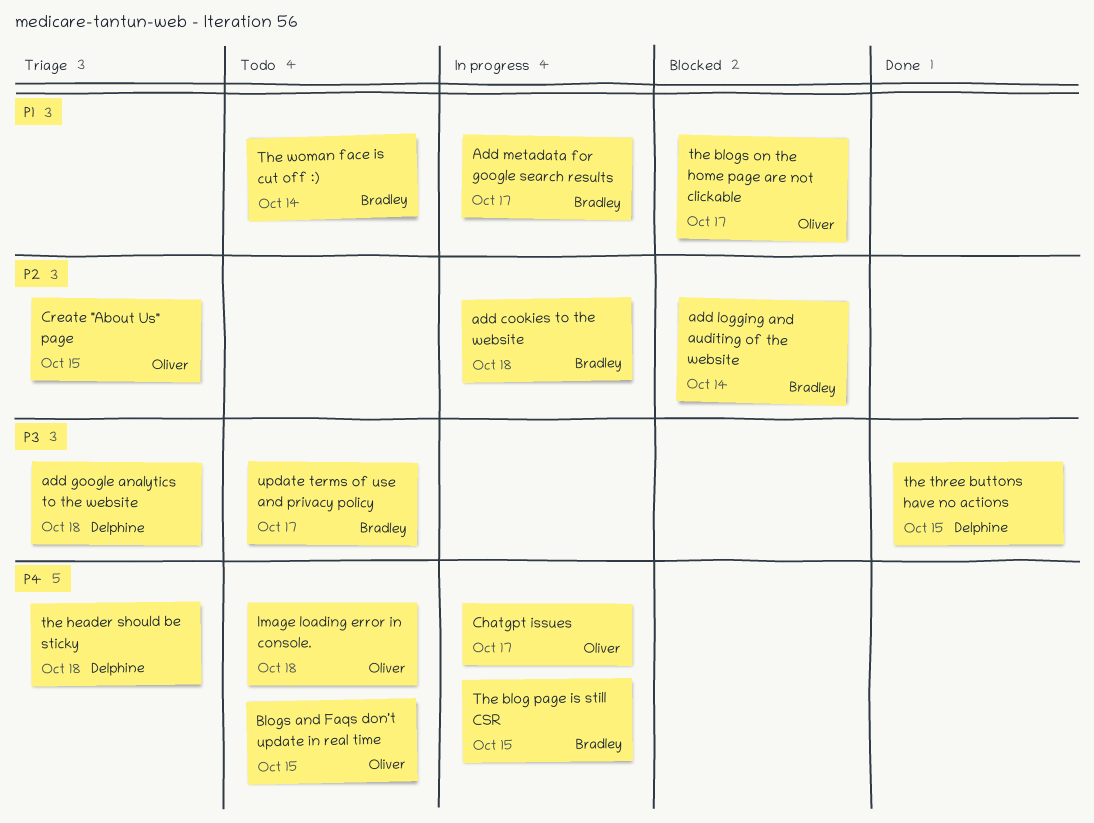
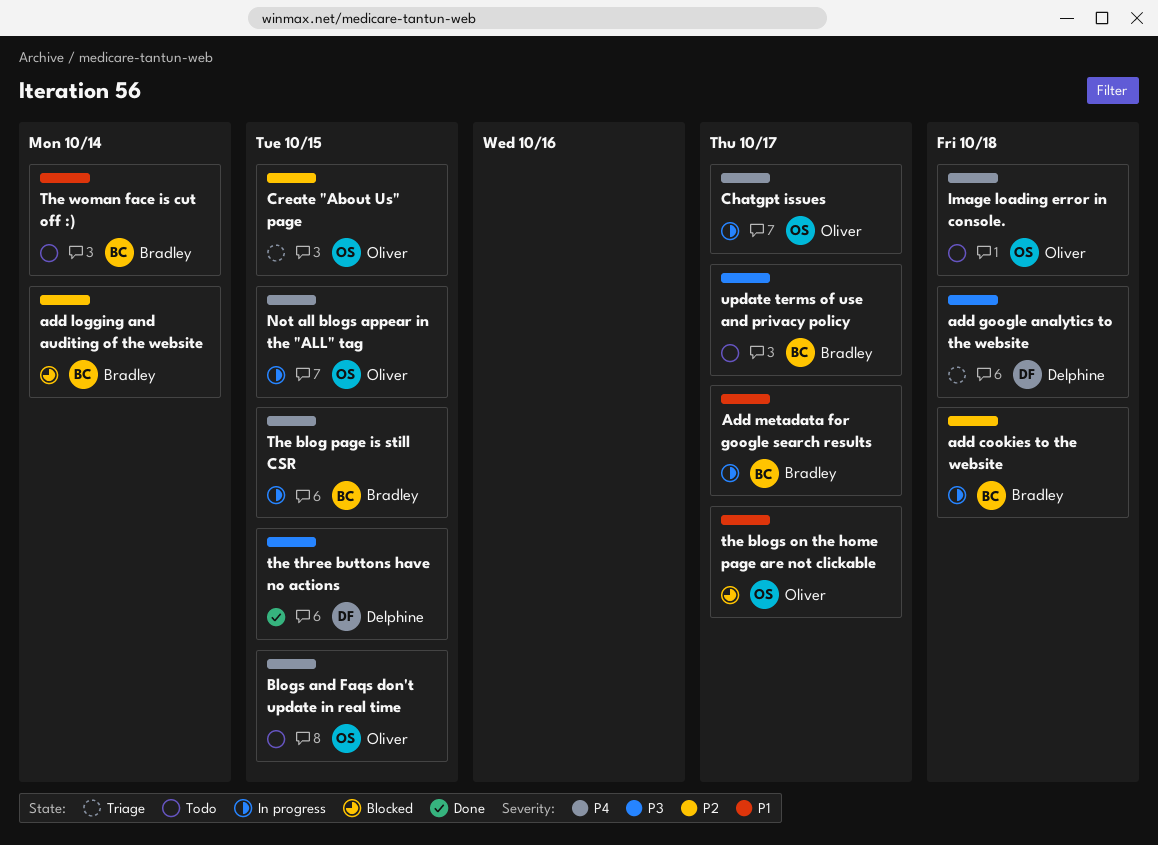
Not all blogs appear in the "ALL" tag: none -> present
the header should be sticky: present -> none

